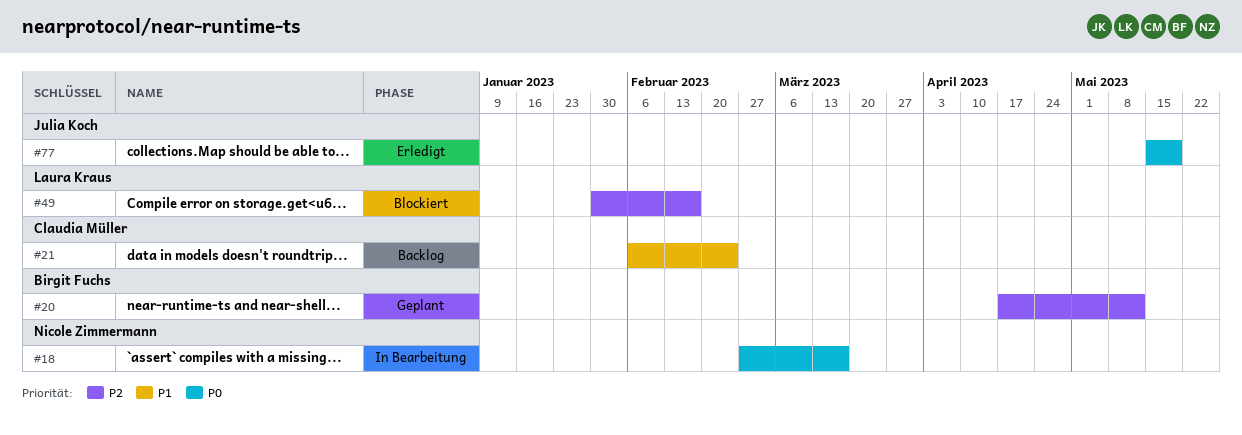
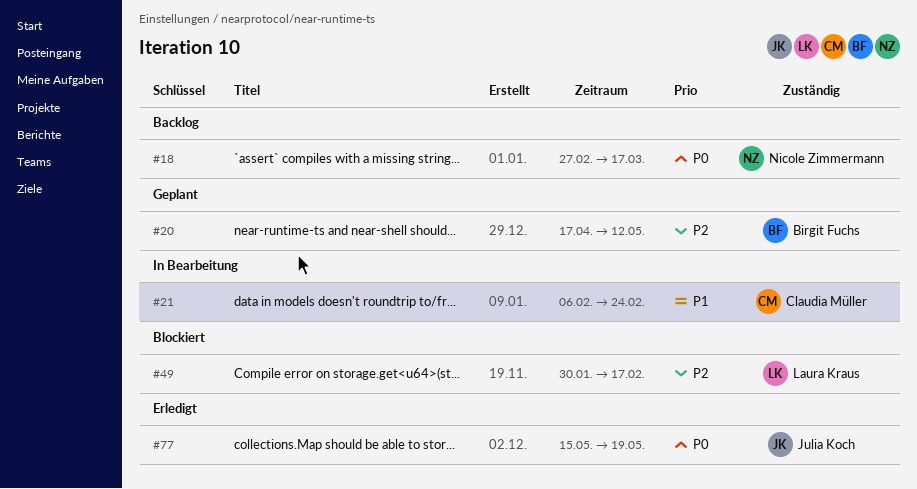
#18, status: In Bearbeitung -> Backlog
#21, status: Backlog -> In Bearbeitung

